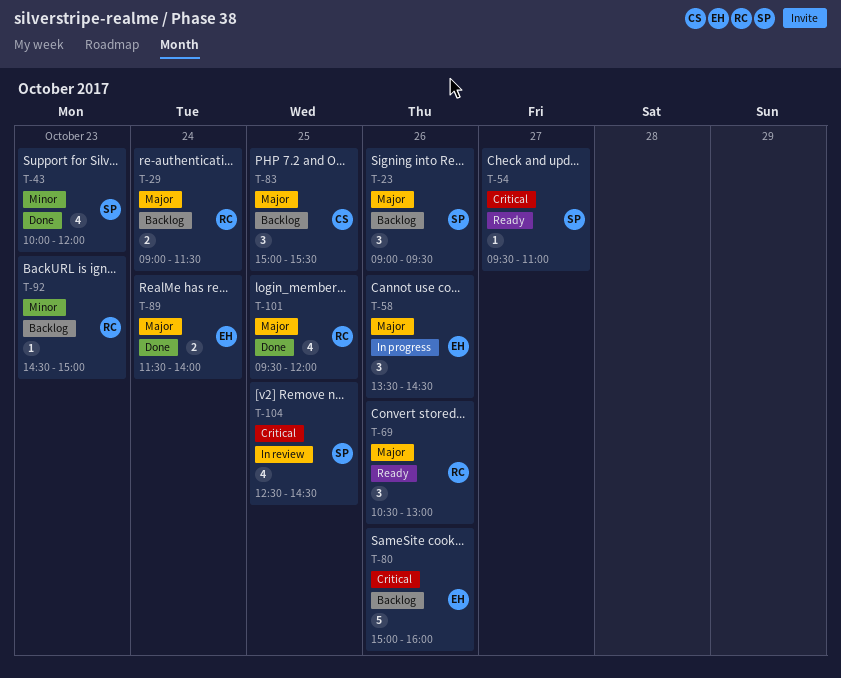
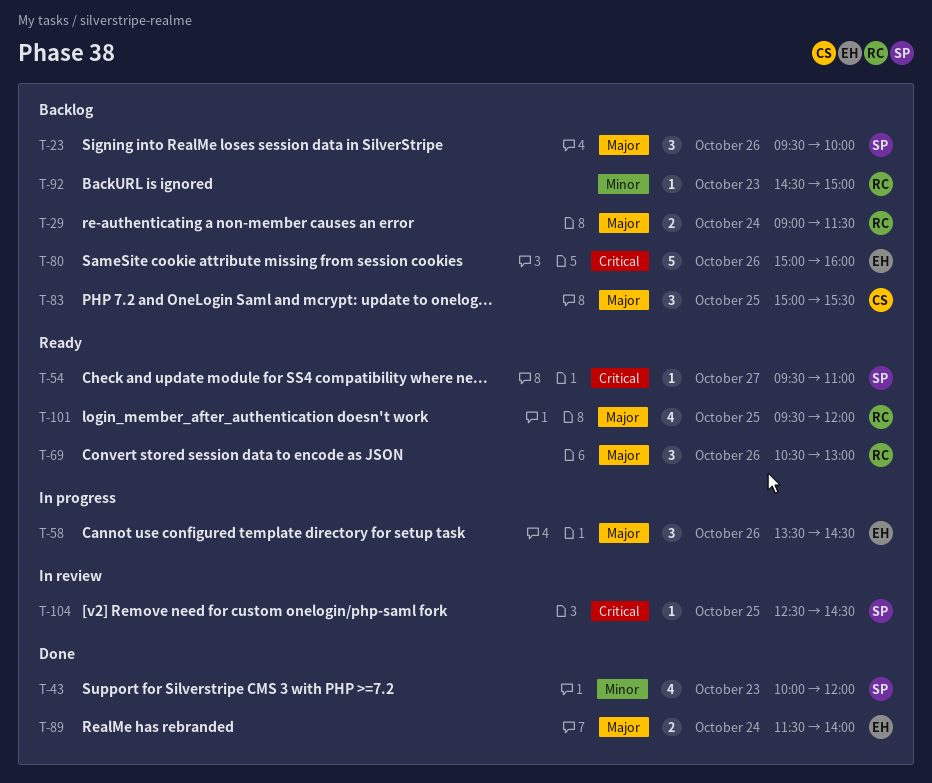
T-23, begins: 09:00 -> 09:30
T-23, ends: 09:30 -> 10:00
T-101, status: Done -> Ready
T-104, estimate: 4 -> 1

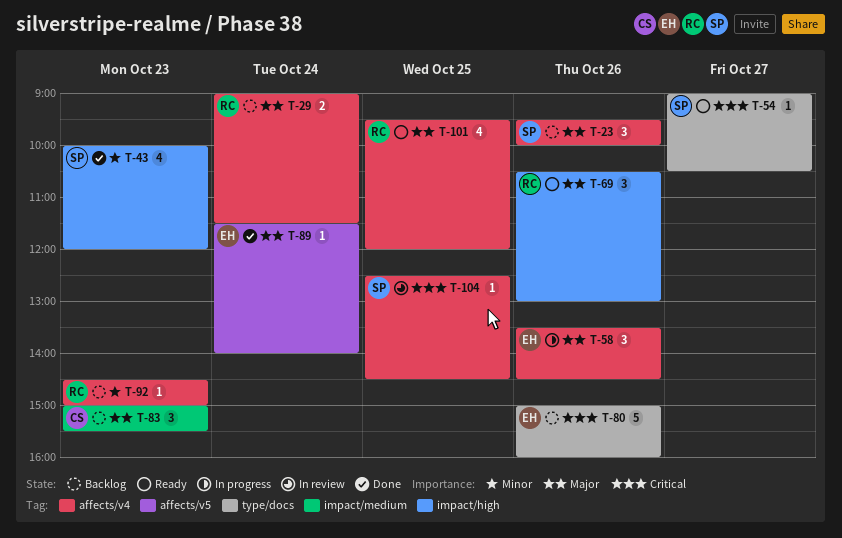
T-54, begins: 09:30 -> 09:00
T-54, ends: 11:00 -> 10:30
T-83, day: Oct 25 -> Oct 23
T-89, estimate: 2 -> 1

